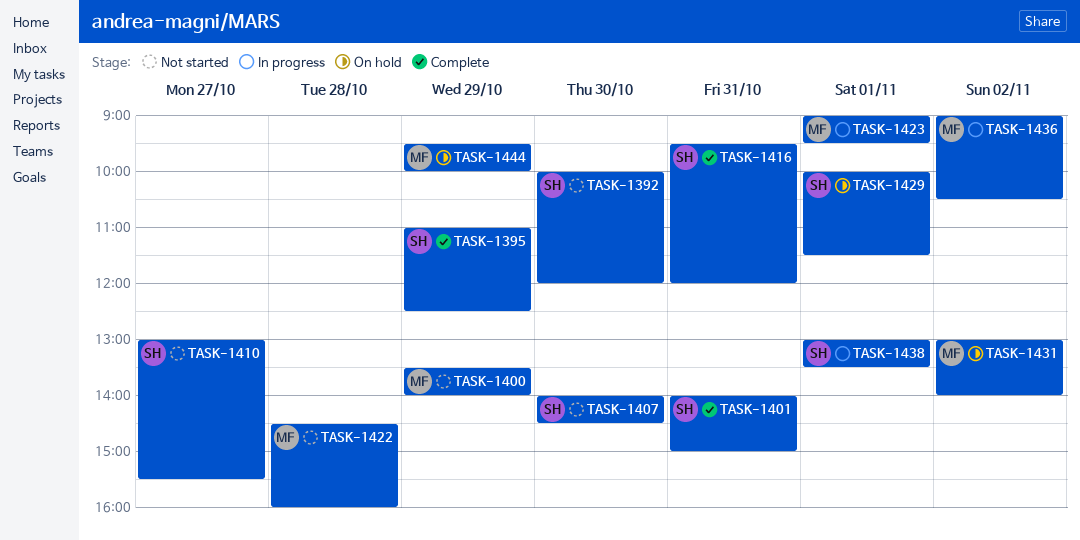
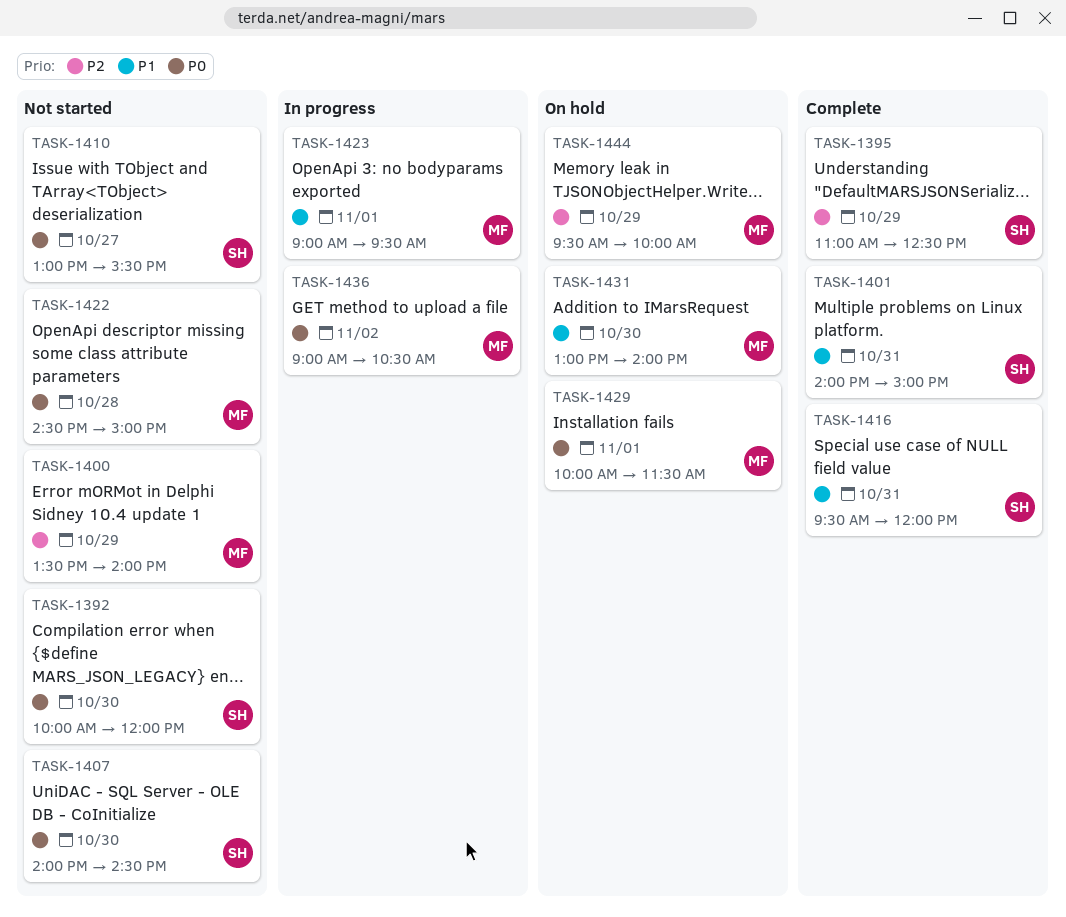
TASK-1422, ends: 16:00 -> 15:00
TASK-1429, owner: SH -> MF
TASK-1431, day: Nov 2 -> Oct 30
TASK-1438: present -> none

